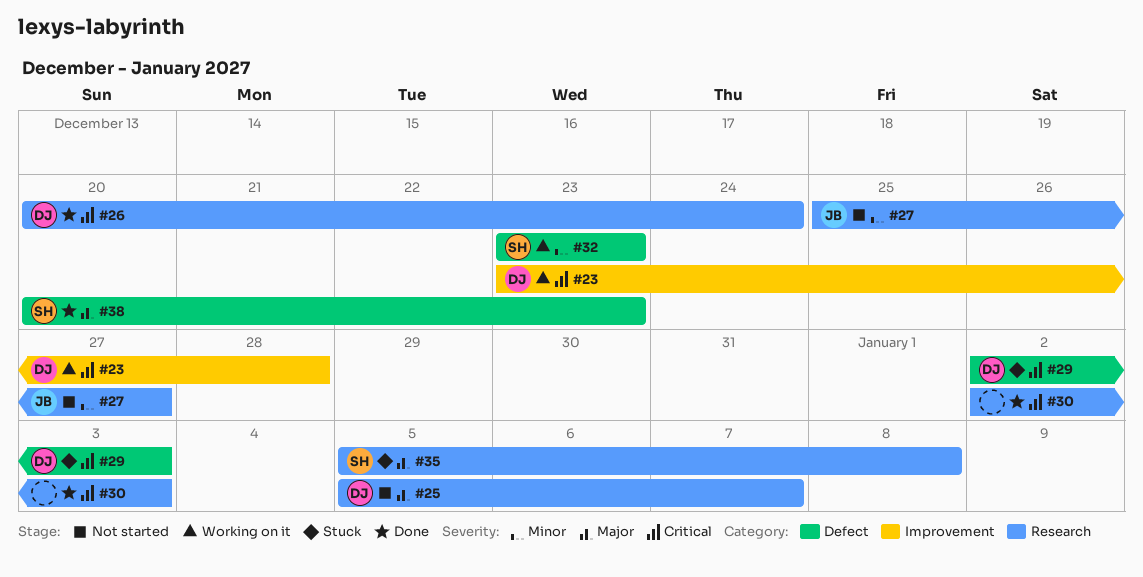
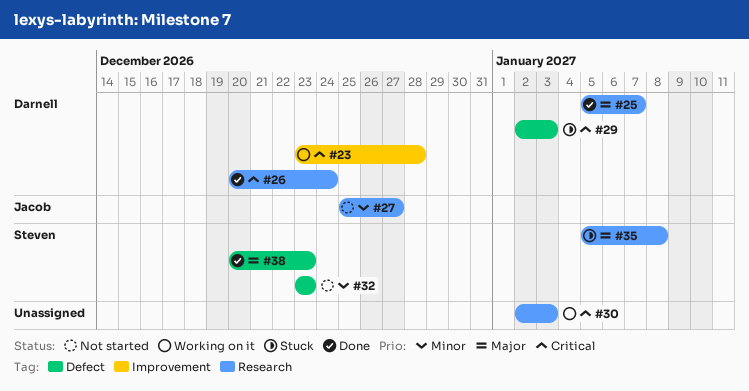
#25, status: Not started -> Done
#30, status: Done -> Working on it
#32, status: Working on it -> Not started

